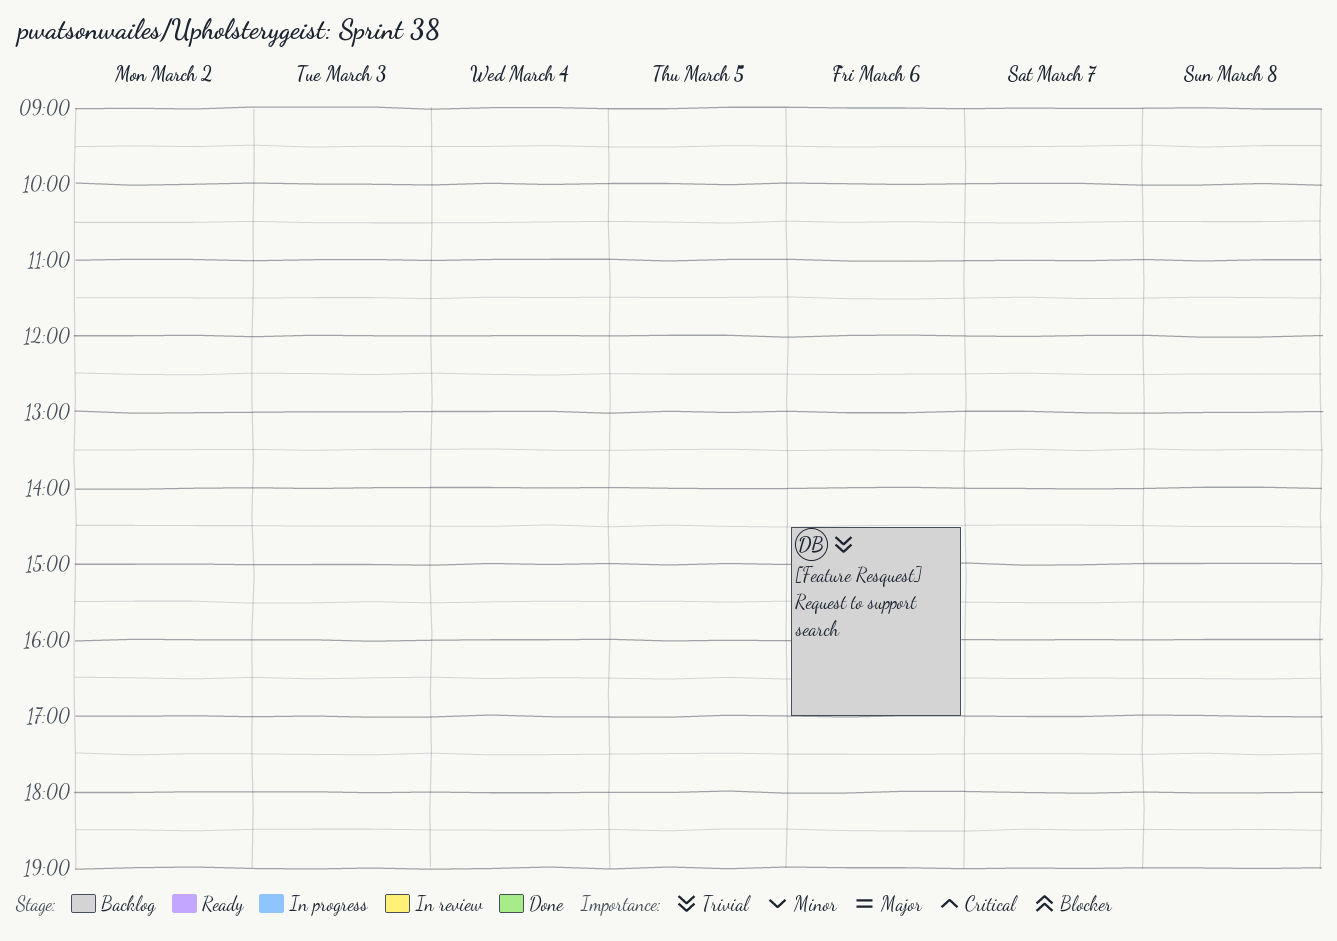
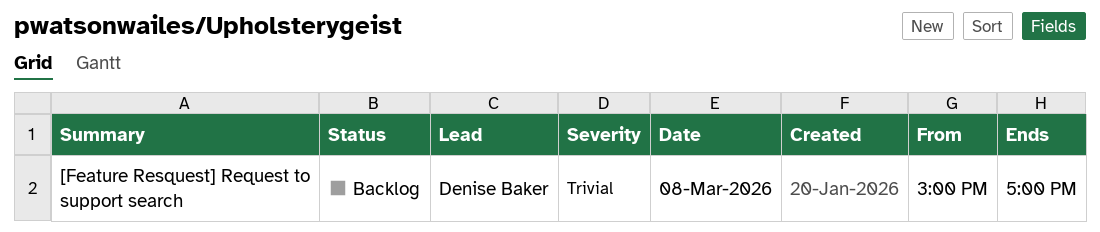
[Feature Resquest] Request to support search, day: Mar 6 -> Mar 8
[Feature Resquest] Request to support search, begins: 14:30 -> 15:00

